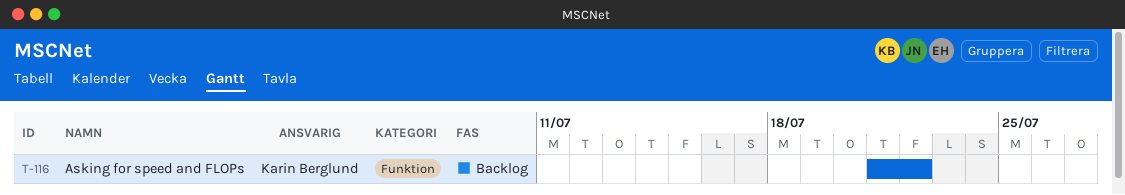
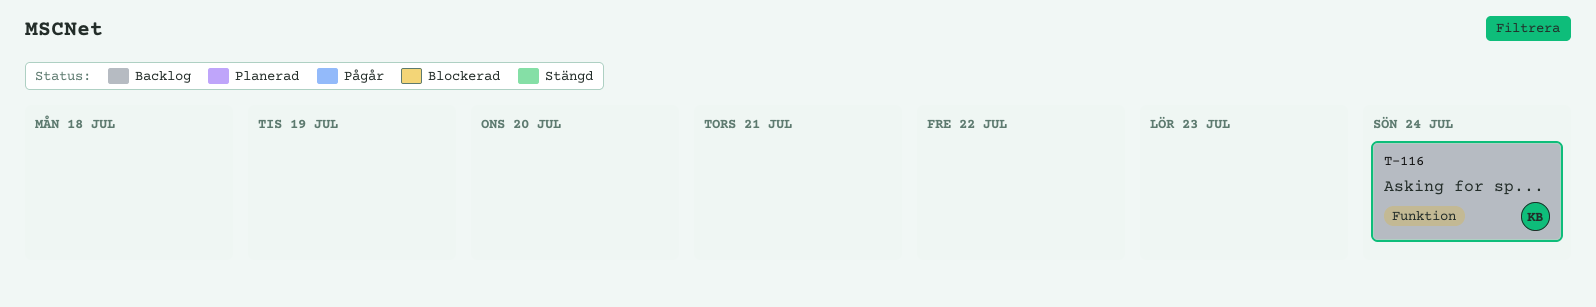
T-116, due: Jul 22 -> Jul 24

